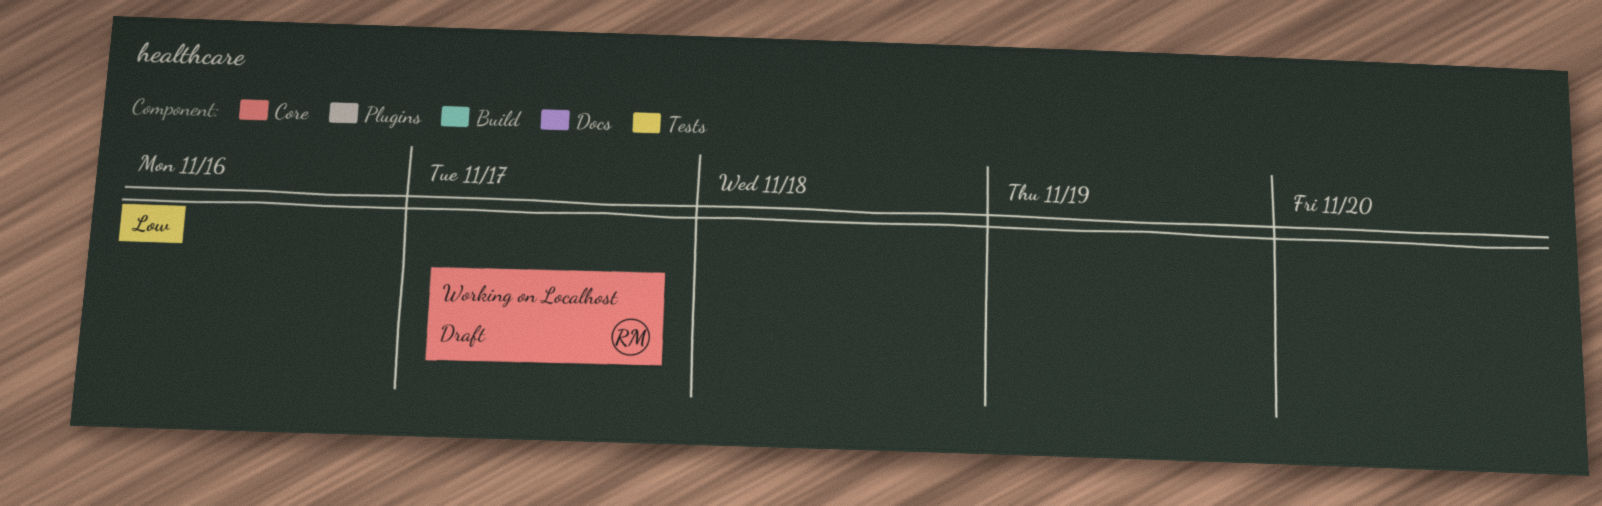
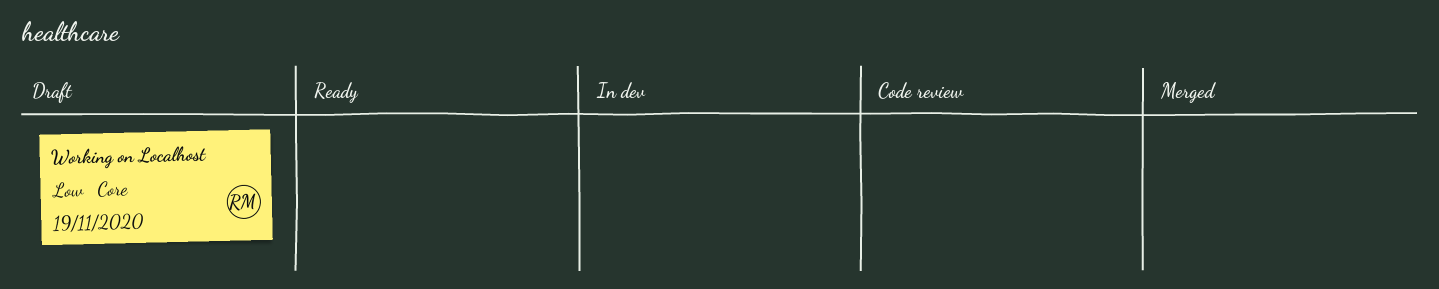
Working on Localhost, due: Nov 17 -> Nov 19

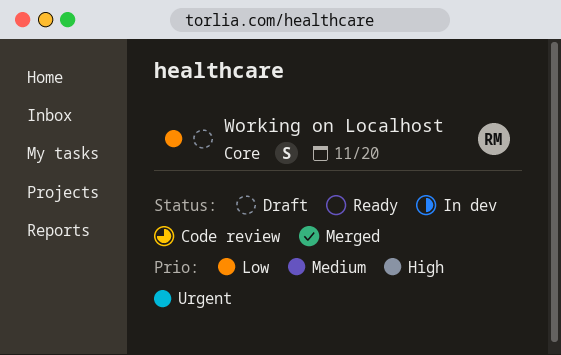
Working on Localhost, due: Nov 19 -> Nov 20

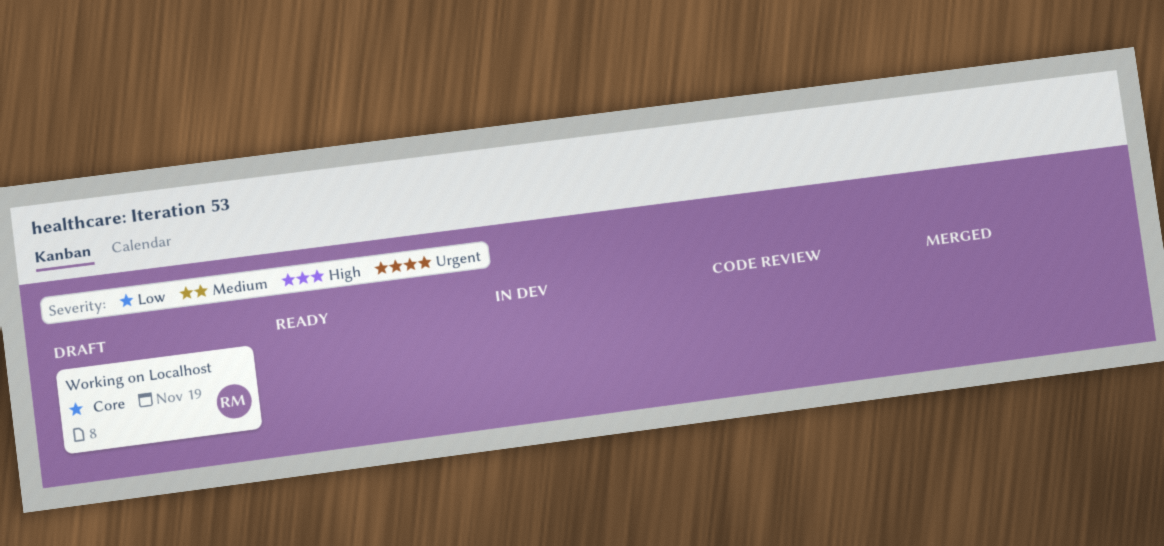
Working on Localhost, due: Nov 20 -> Nov 19

